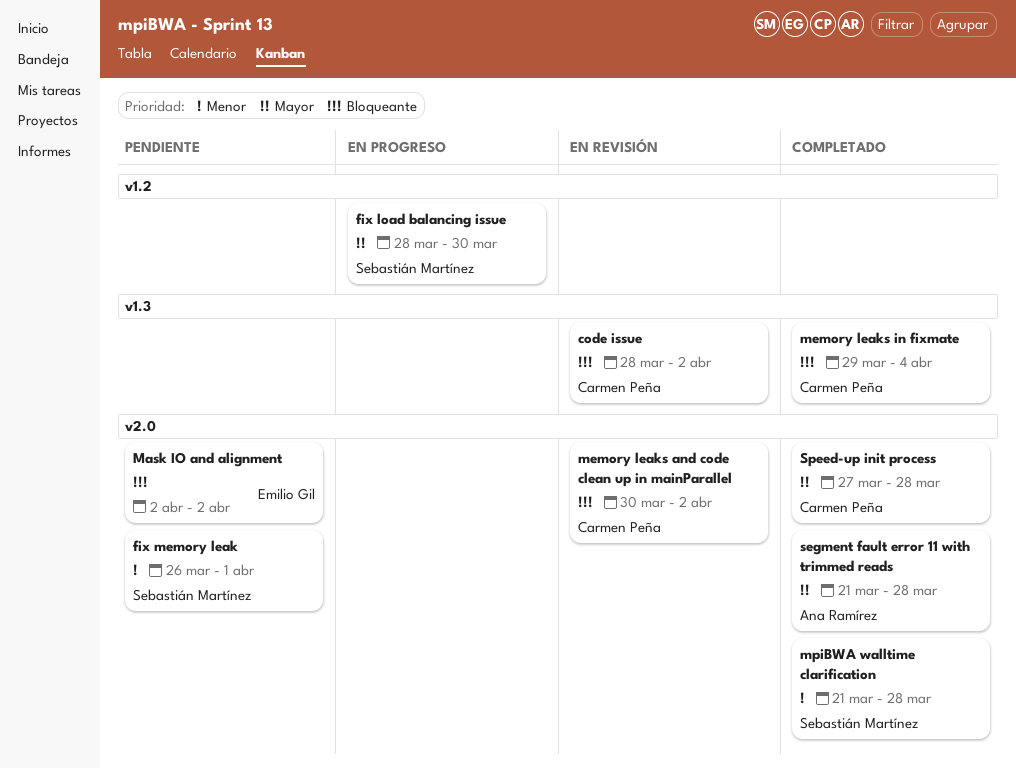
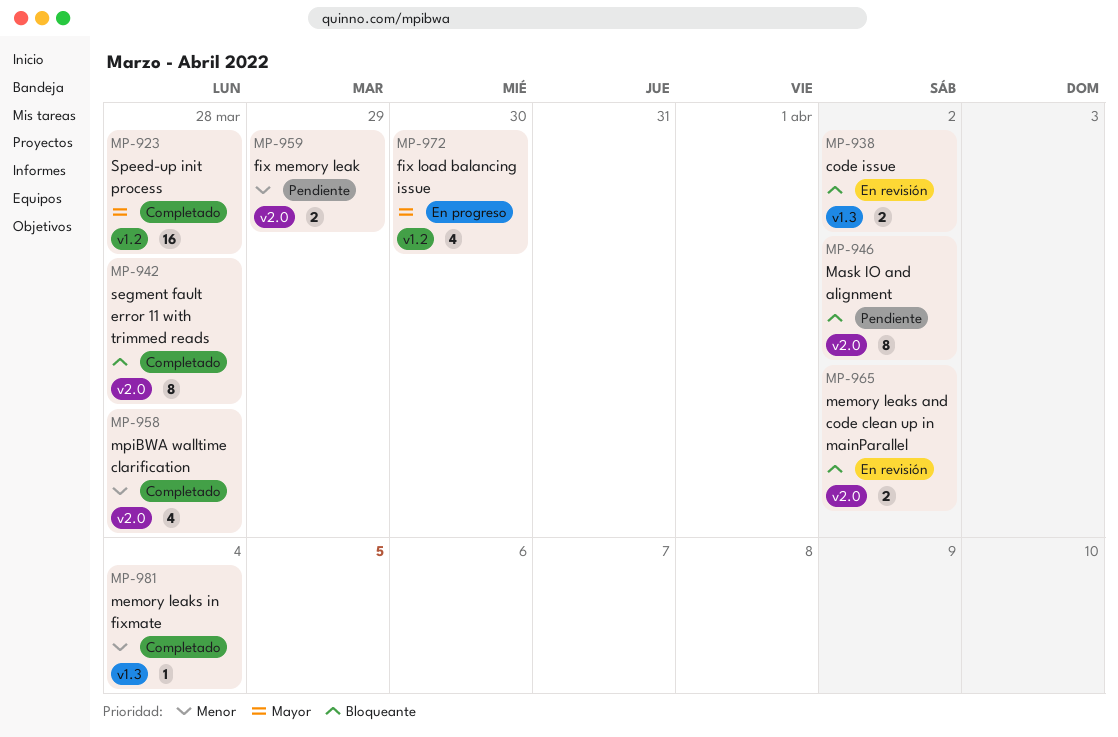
fix memory leak, due: Apr 1 -> Mar 29
memory leaks in fixmate, priority: Bloqueante -> Menor
segment fault error 11 with trimmed reads, priority: Mayor -> Bloqueante
Speed-up init process, label: v2.0 -> v1.2

